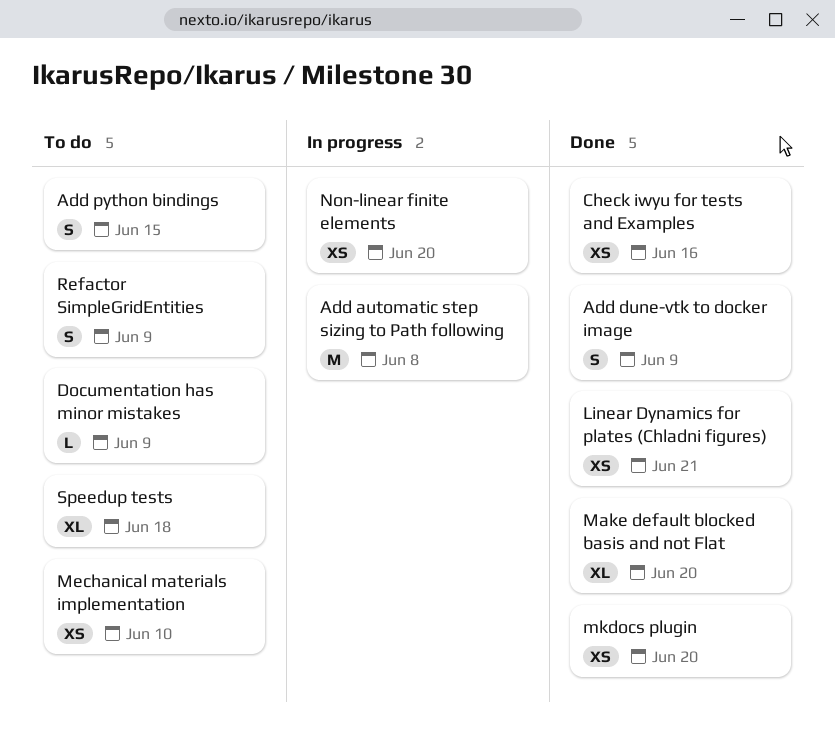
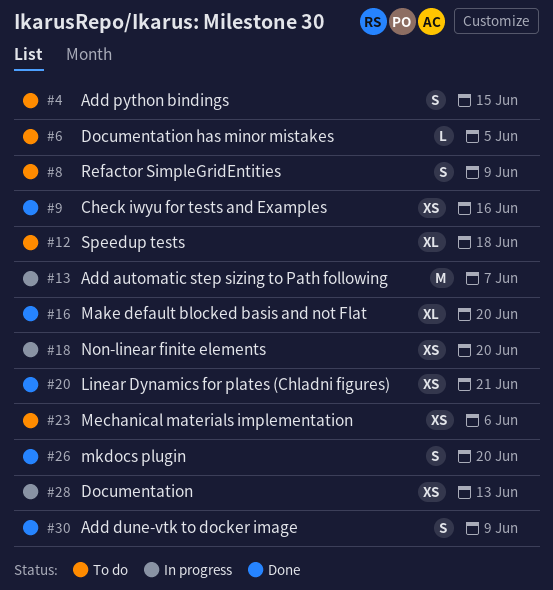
Add automatic step sizing to Path following, due: Jun 8 -> Jun 7
Documentation: none -> present
Documentation has minor mistakes, due: Jun 9 -> Jun 5
Mechanical materials implementation, due: Jun 10 -> Jun 6
mkdocs plugin, estimate: XS -> S

